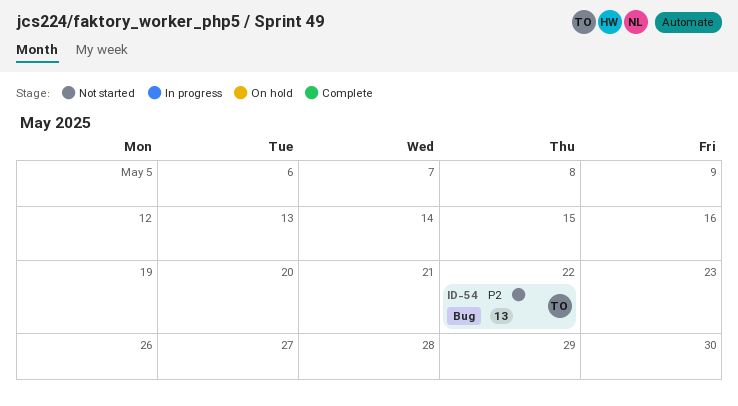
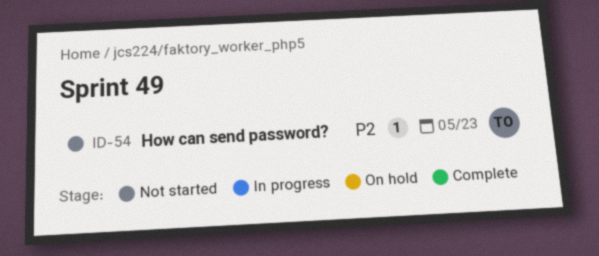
ID-54, estimate: 13 -> 1
ID-54, due: May 22 -> May 23

